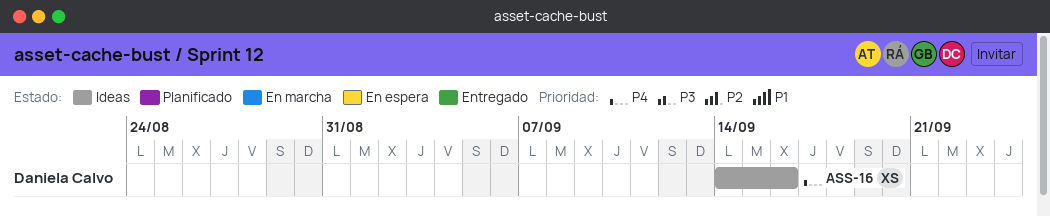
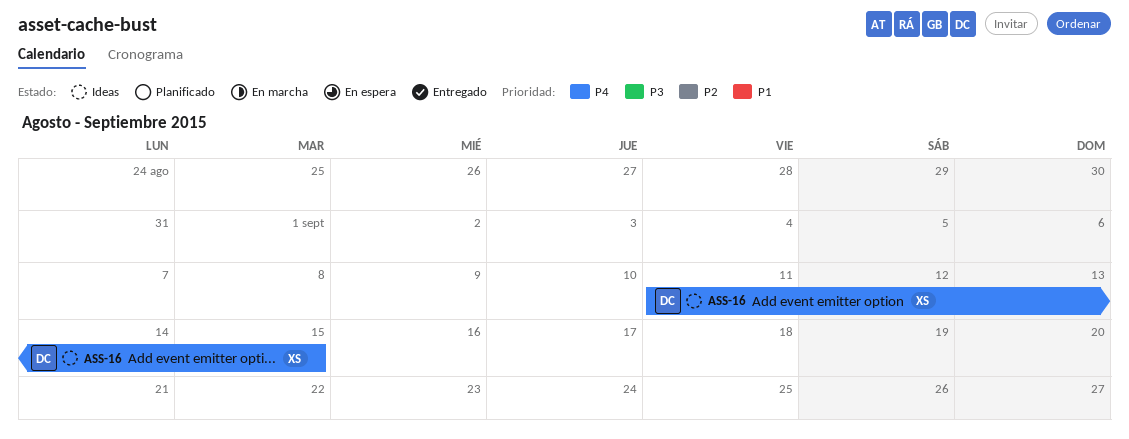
ASS-16, start: Sep 14 -> Sep 11
ASS-16, due: Sep 16 -> Sep 15

